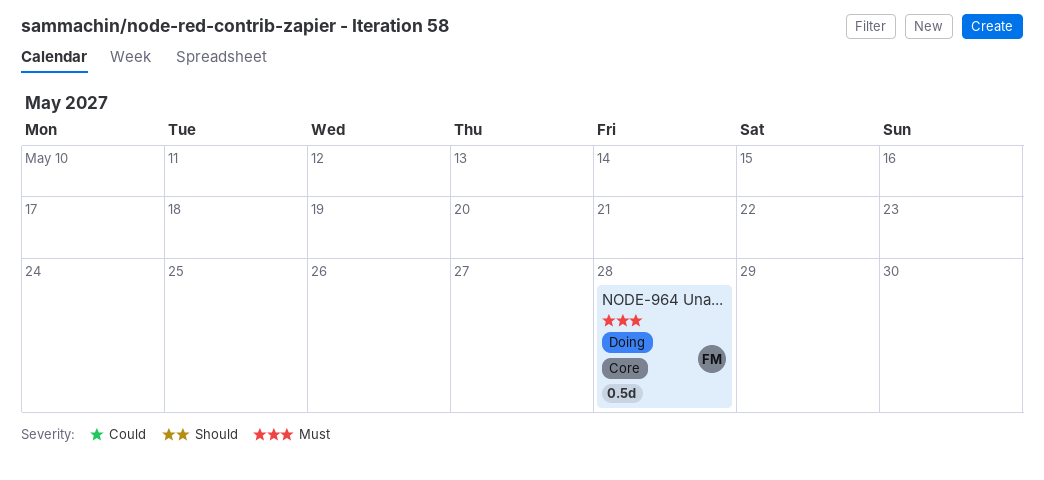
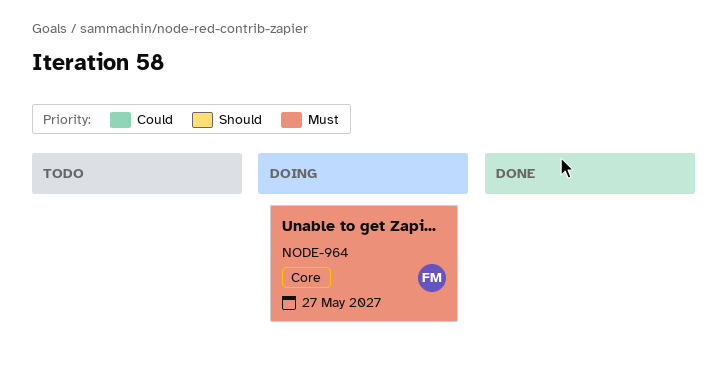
NODE-964, due: May 28 -> May 27

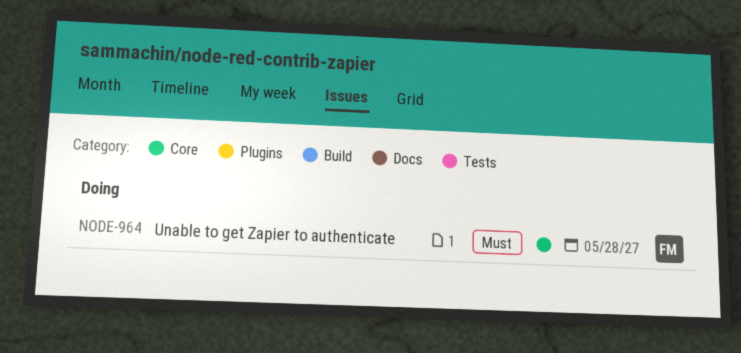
NODE-964, due: May 27 -> May 28

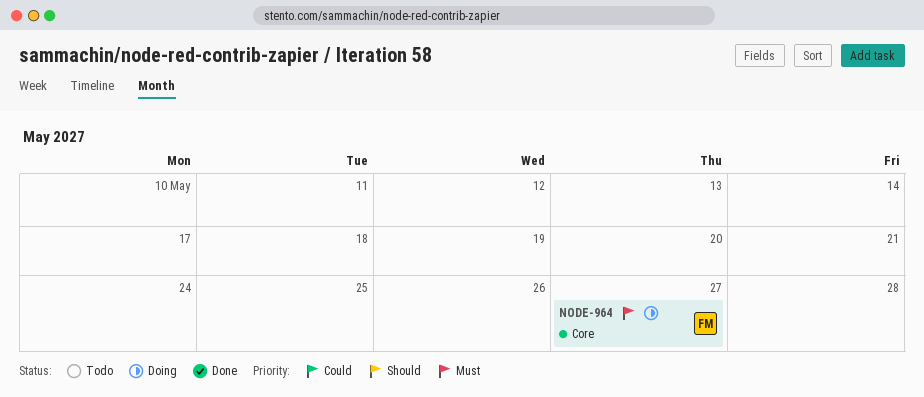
NODE-964, due: May 28 -> May 27

